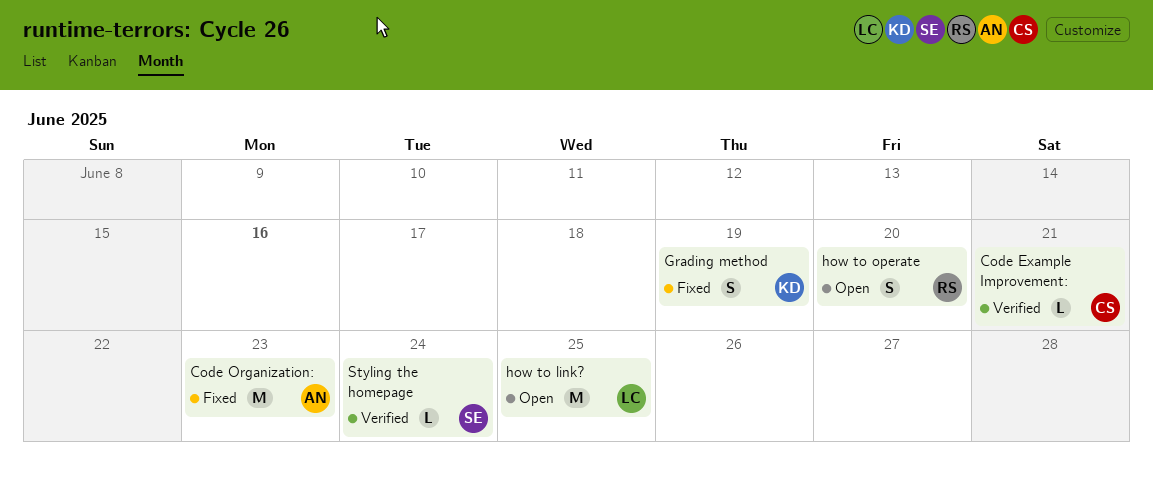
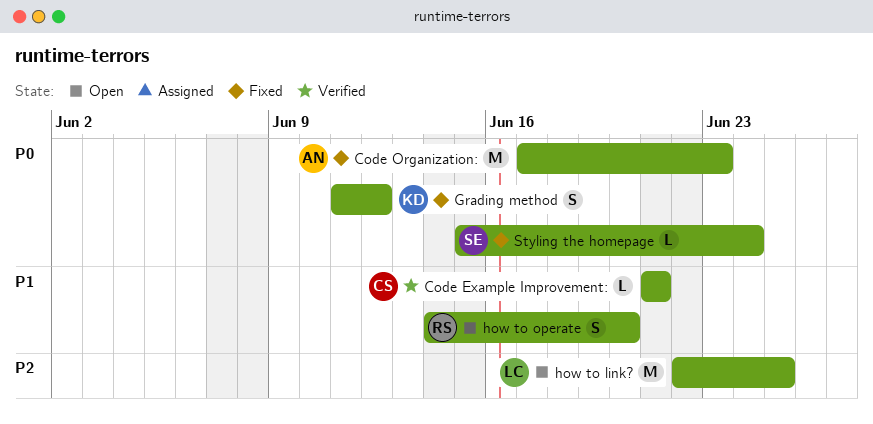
Grading method, due: Jun 19 -> Jun 12
Styling the homepage, status: Verified -> Fixed

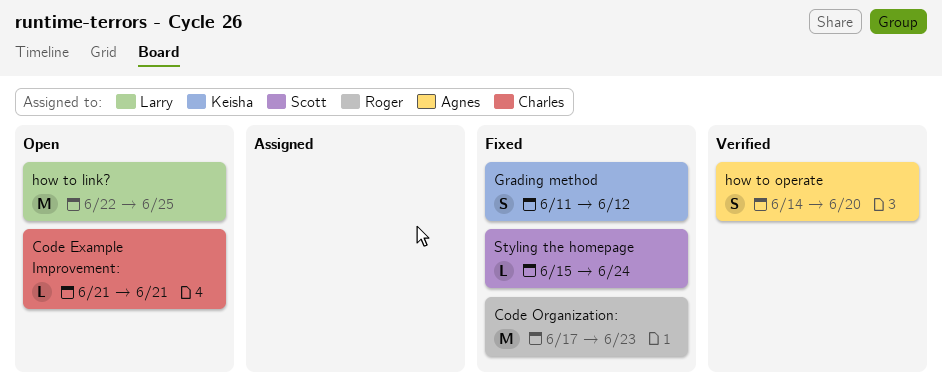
Code Example Improvement:, status: Verified -> Open
Code Organization:, owner: Agnes -> Roger
how to operate, status: Open -> Verified
how to operate, owner: Roger -> Agnes

